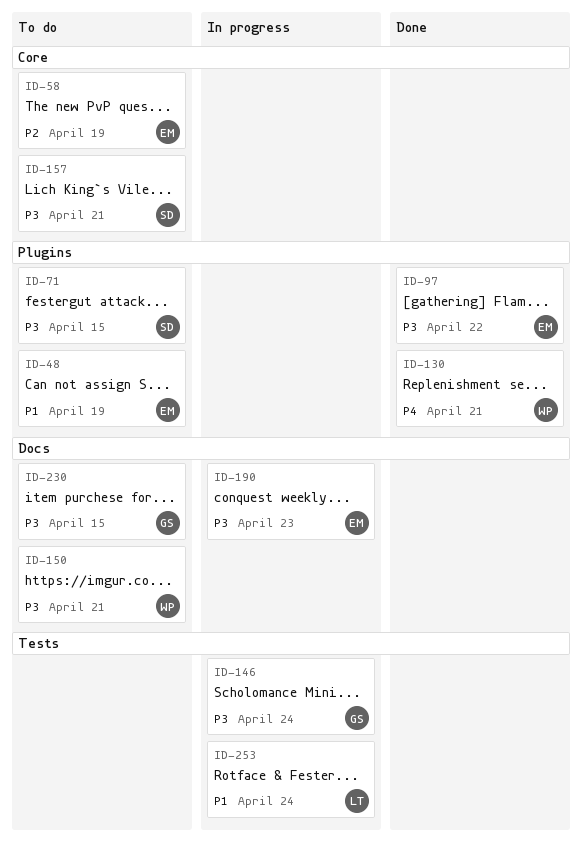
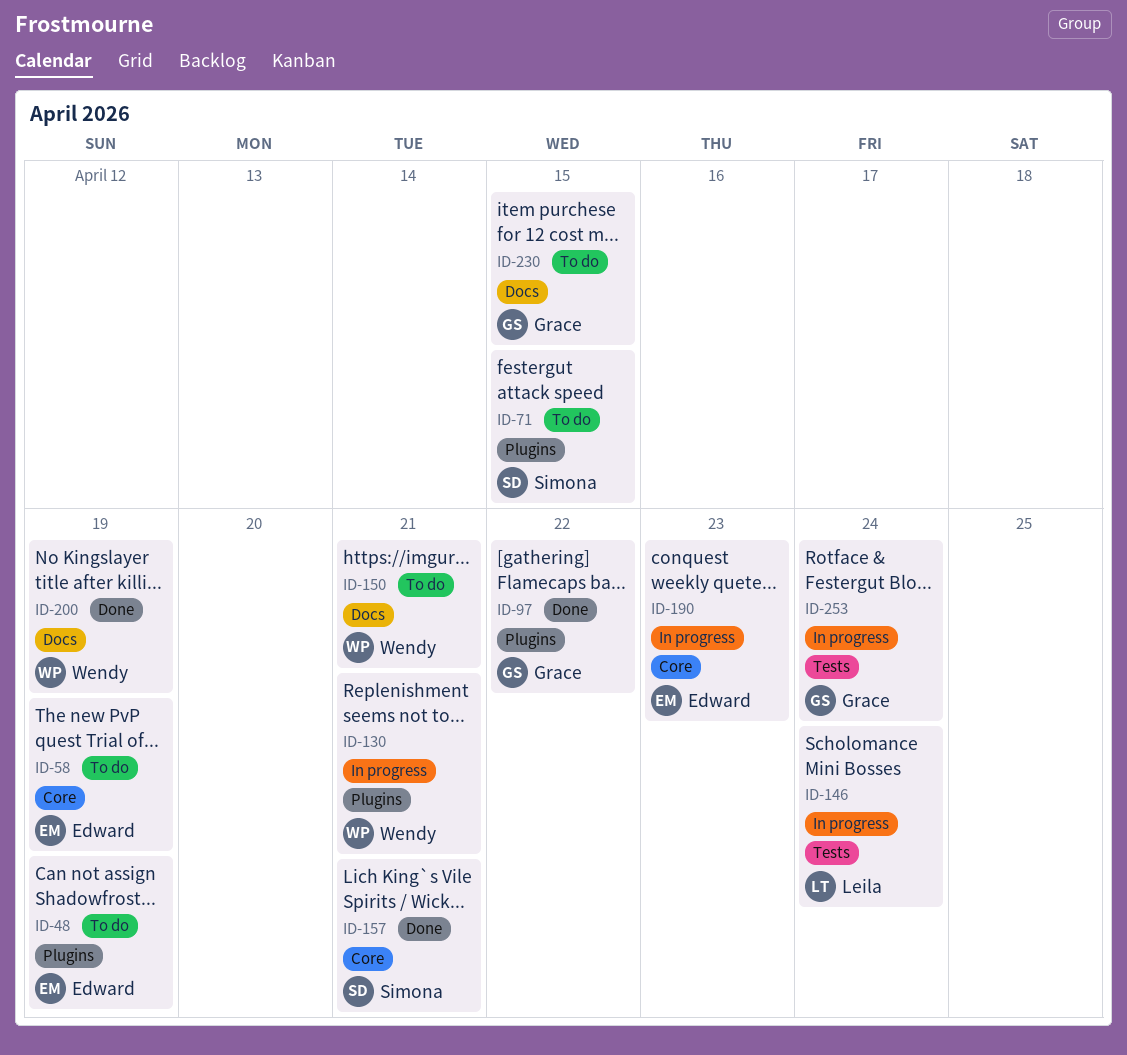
ID-97, owner: Edward -> Grace
ID-130, status: Done -> In progress
ID-146, owner: Grace -> Leila
ID-157, status: To do -> Done
ID-190, label: Docs -> Core
ID-200: none -> present
ID-253, owner: Leila -> Grace

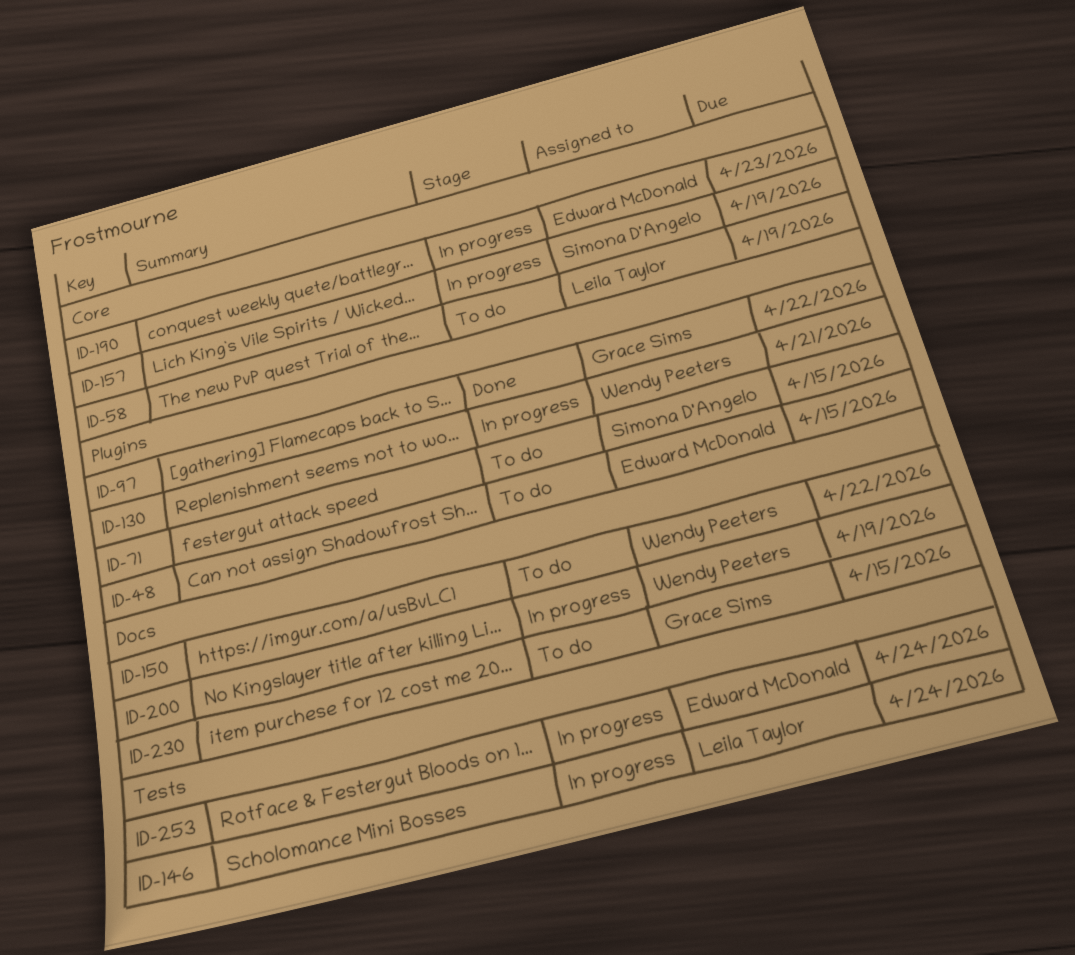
ID-48, due: Apr 19 -> Apr 15
ID-58, owner: Edward McDonald -> Leila Taylor
ID-150, due: Apr 21 -> Apr 22
ID-157, status: Done -> In progress
ID-157, due: Apr 21 -> Apr 19
ID-200, status: Done -> In progress
ID-253, owner: Grace Sims -> Edward McDonald

